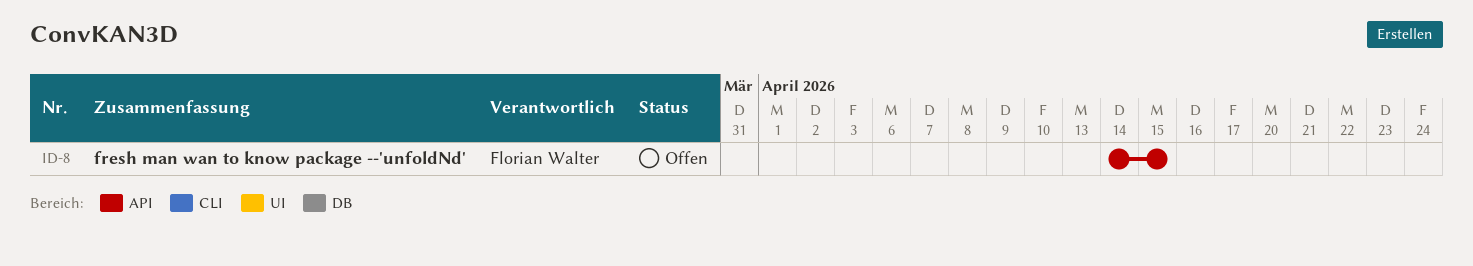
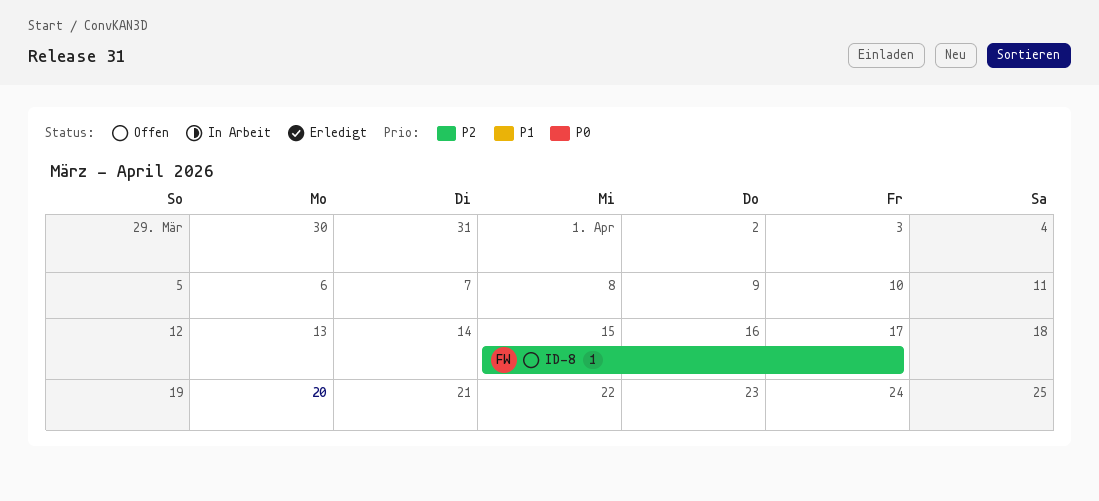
ID-8, start: Apr 14 -> Apr 15
ID-8, due: Apr 15 -> Apr 17

